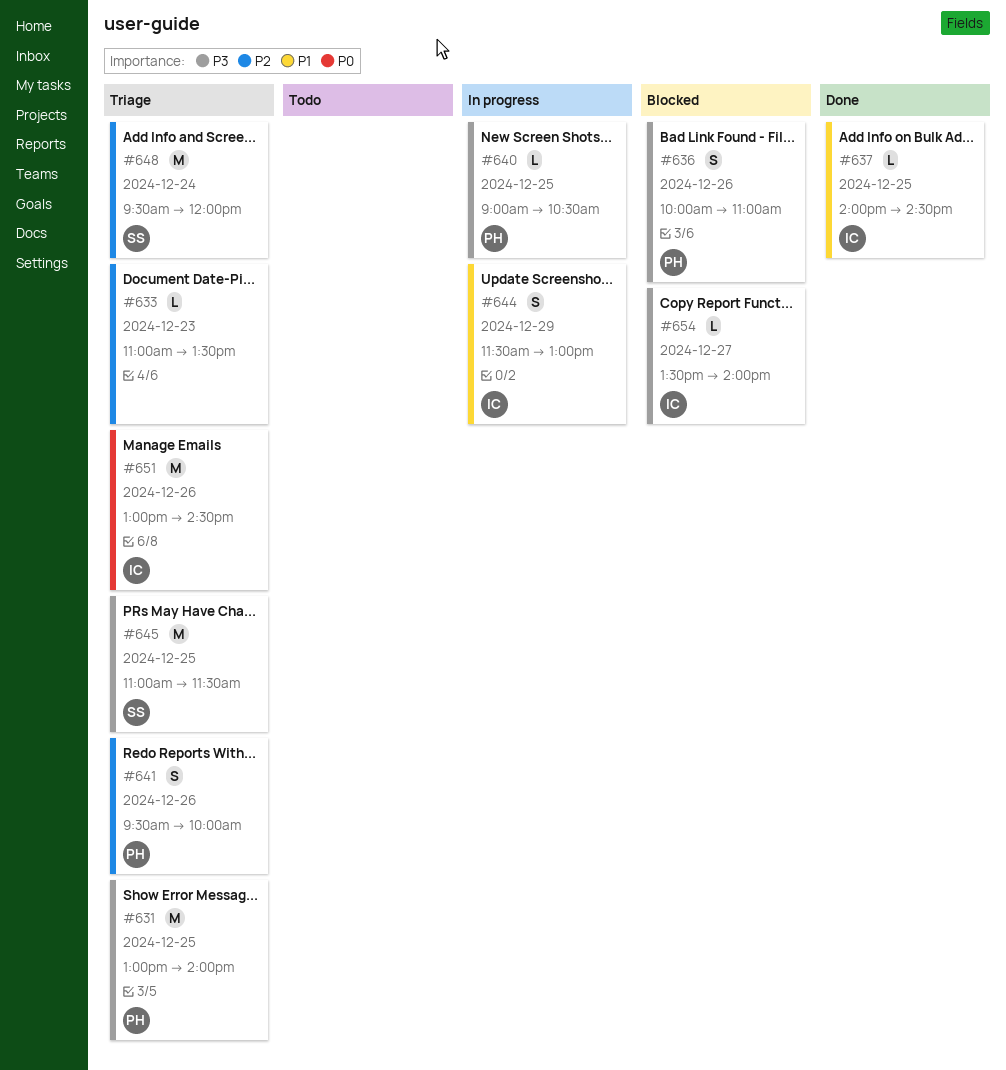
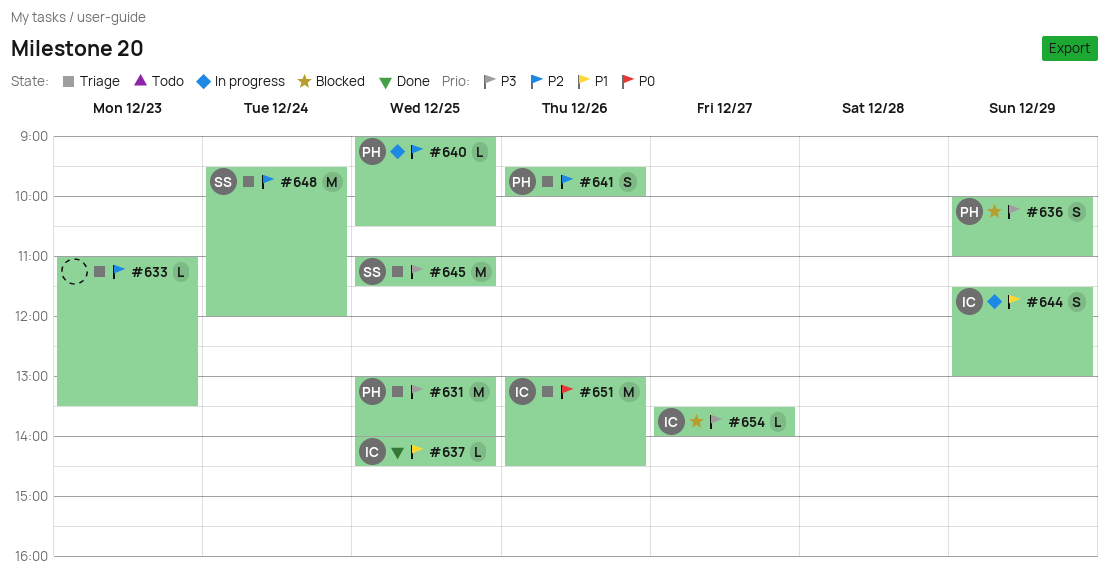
#636, day: Dec 26 -> Dec 29
#640, priority: P3 -> P2

